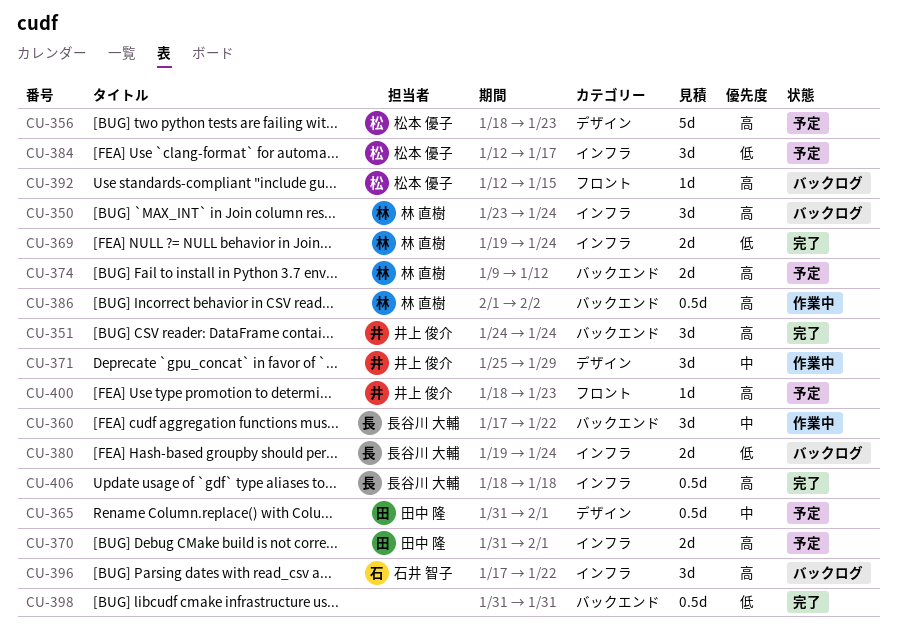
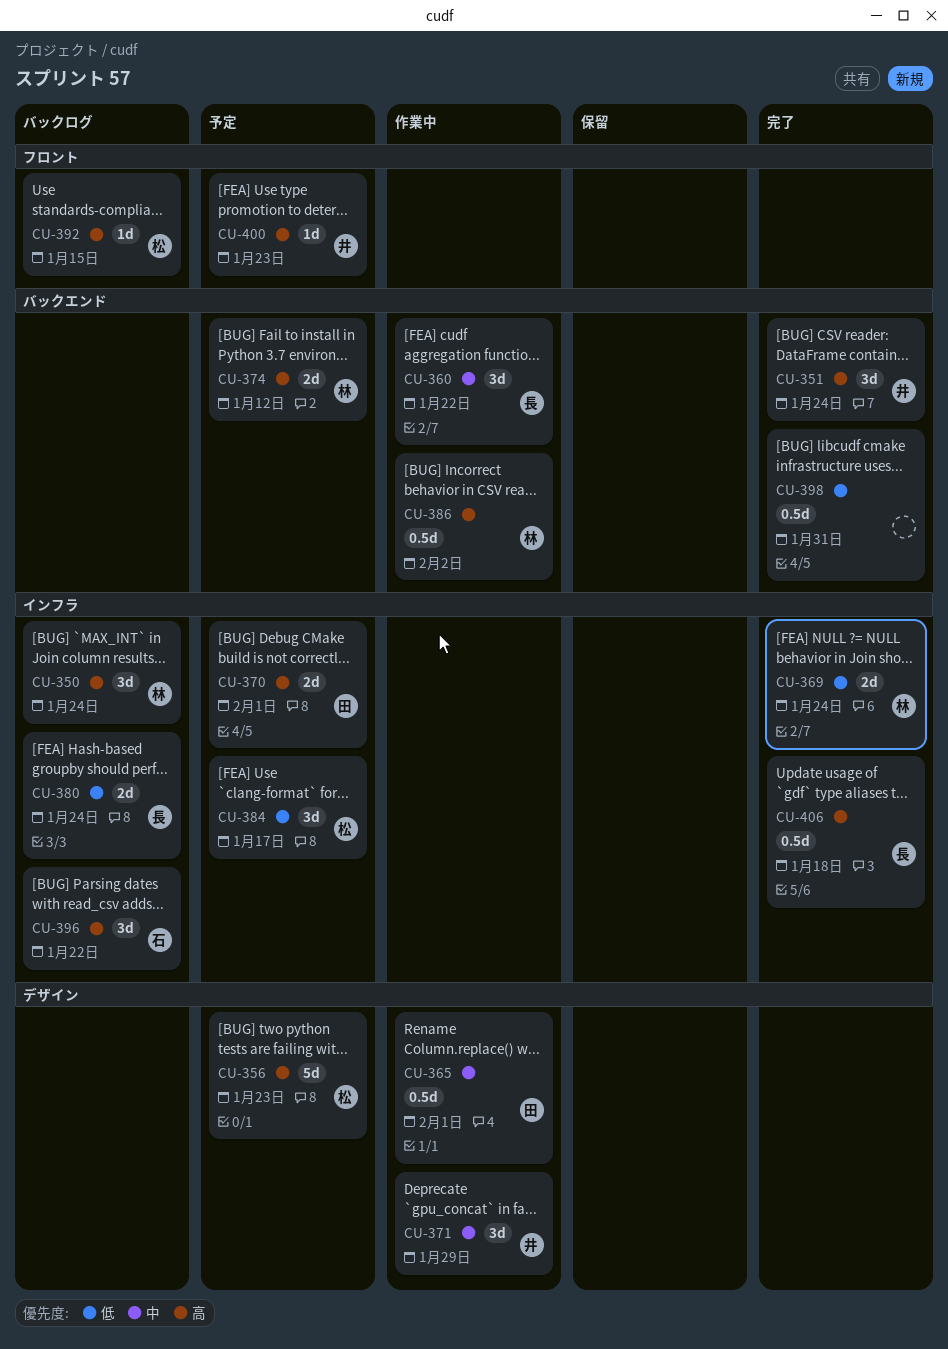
CU-365, status: 予定 -> 作業中

